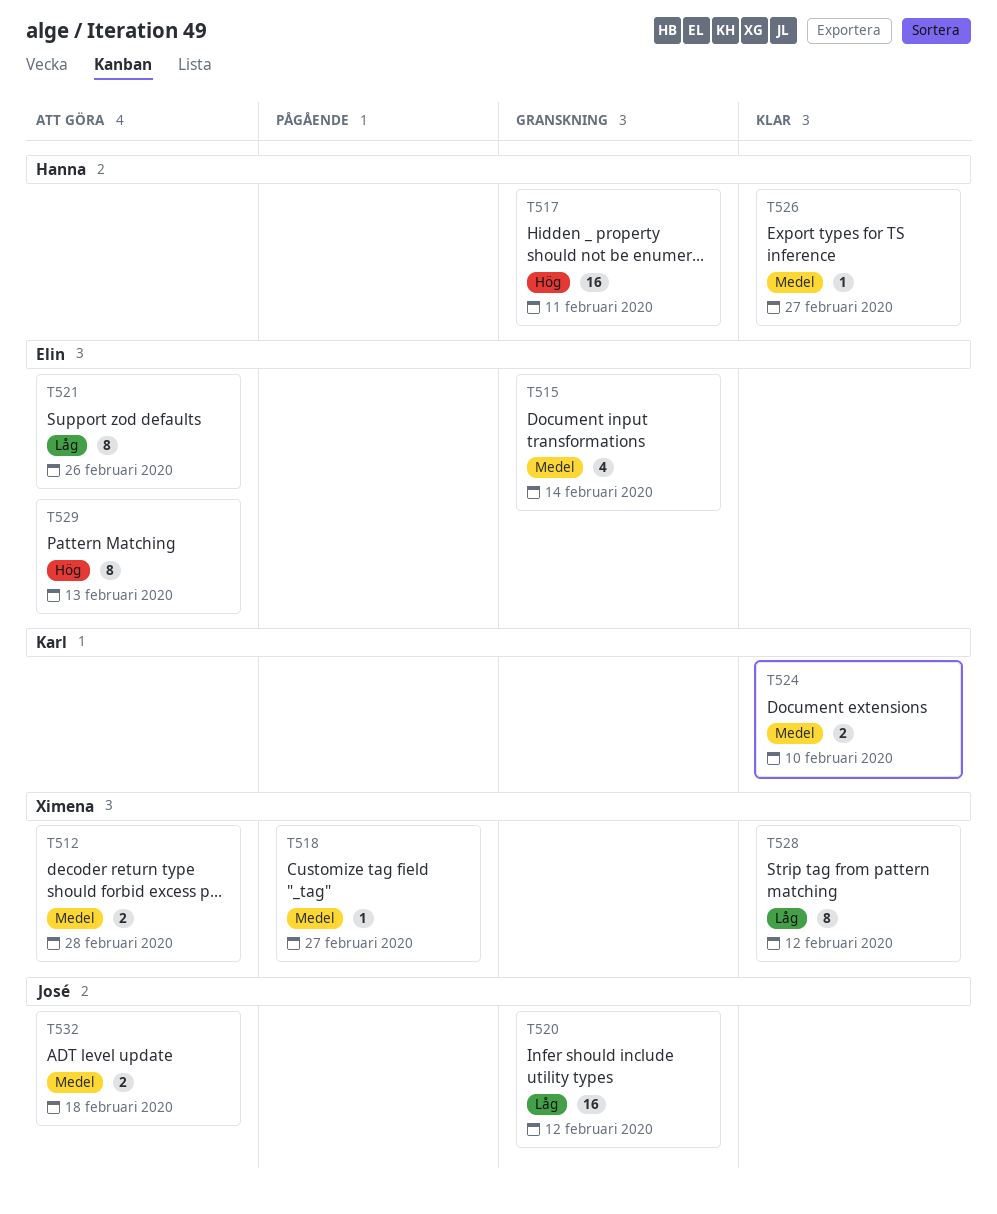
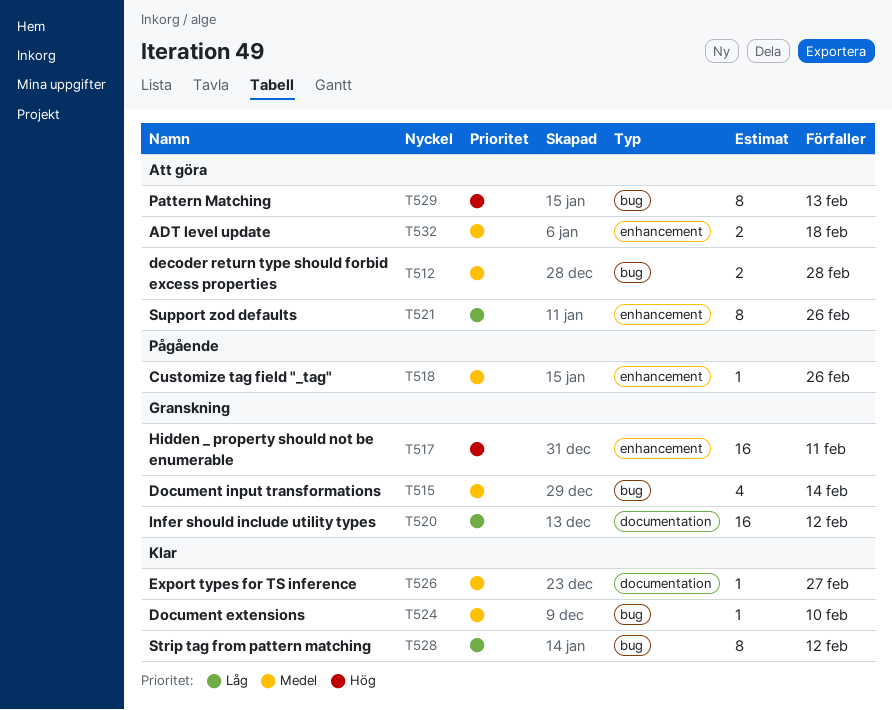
T518, due: Feb 27 -> Feb 26
T524, estimate: 2 -> 1

